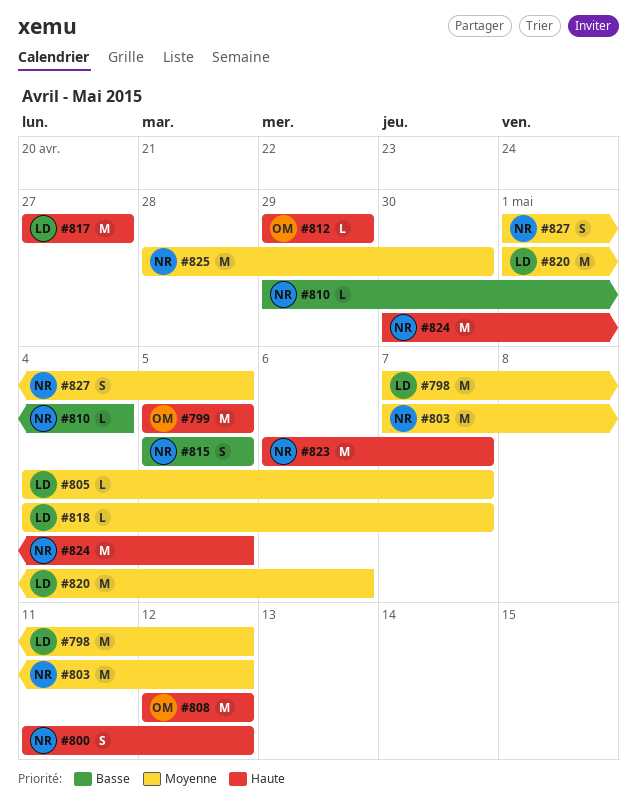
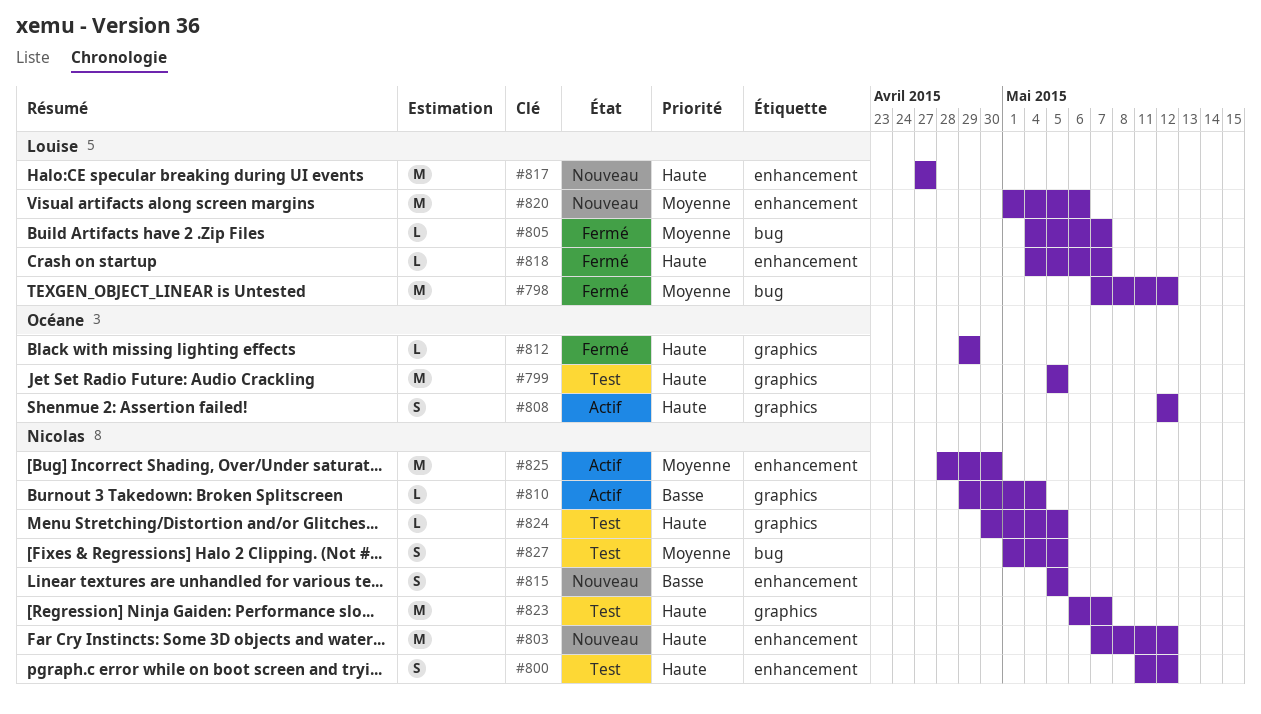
#803, priority: Moyenne -> Haute
#808, estimate: M -> S
#818, priority: Moyenne -> Haute
#824, estimate: M -> L

